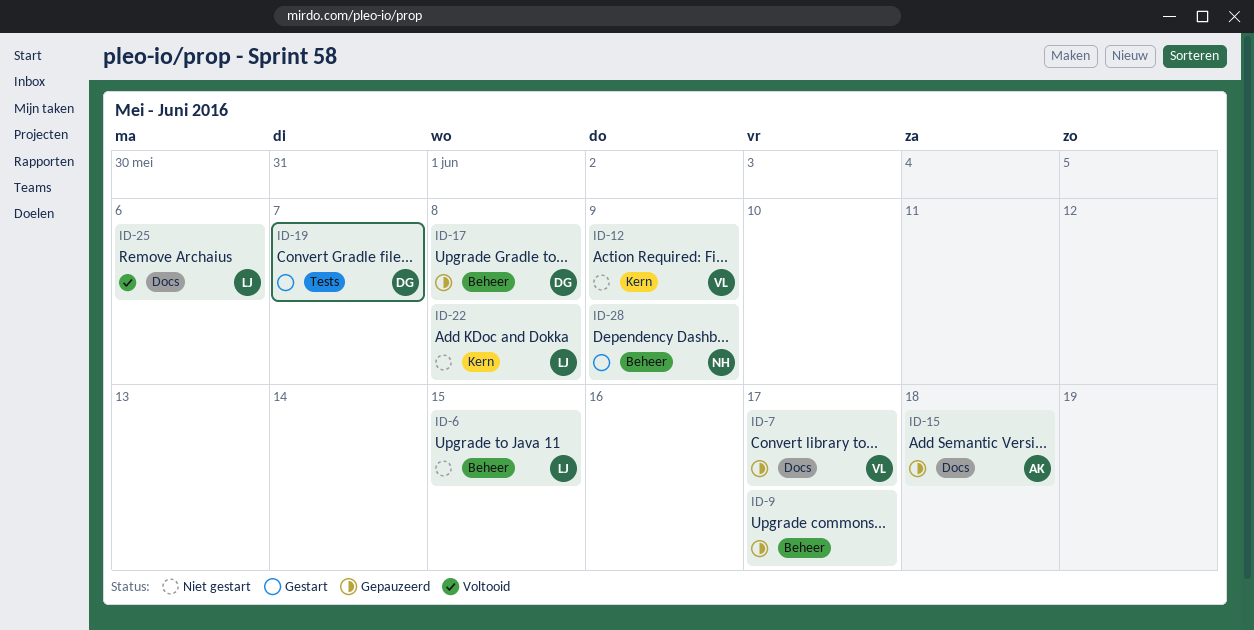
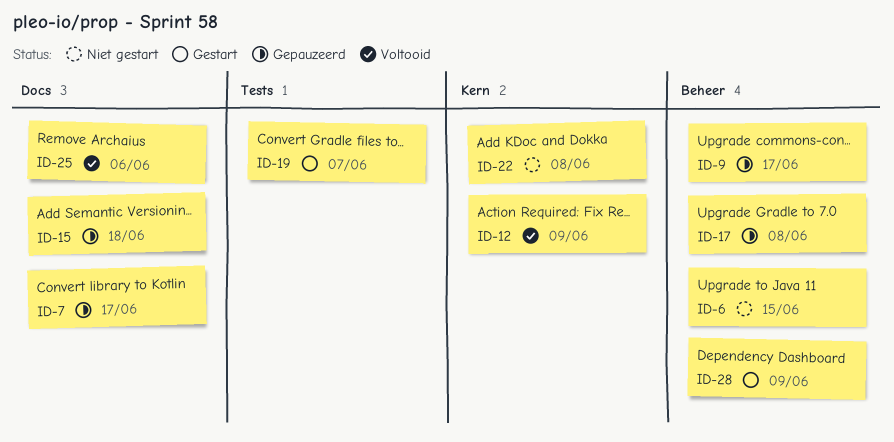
ID-12, status: Niet gestart -> Voltooid

